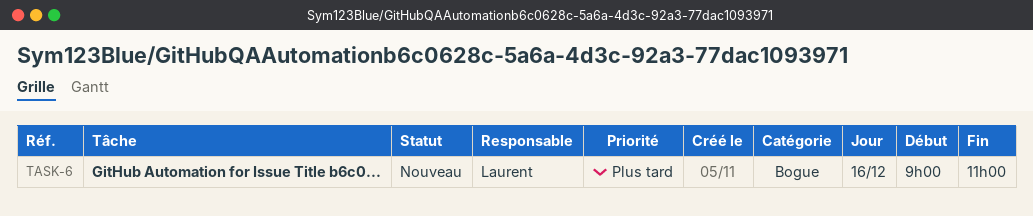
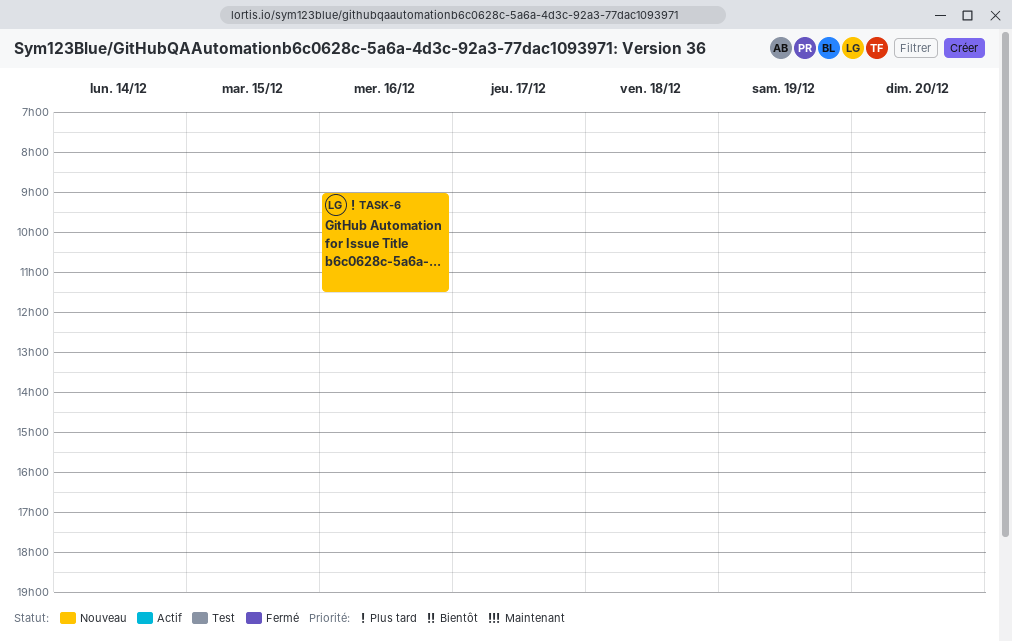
TASK-6, ends: 11:00 -> 11:30

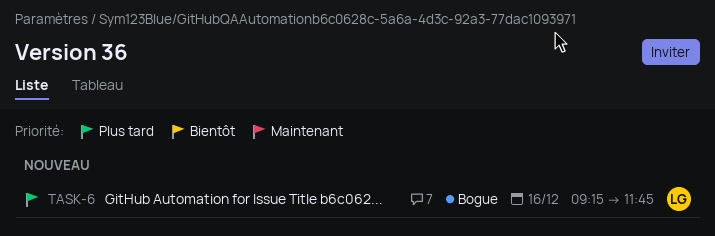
TASK-6, begins: 09:00 -> 09:15
TASK-6, ends: 11:30 -> 11:45

